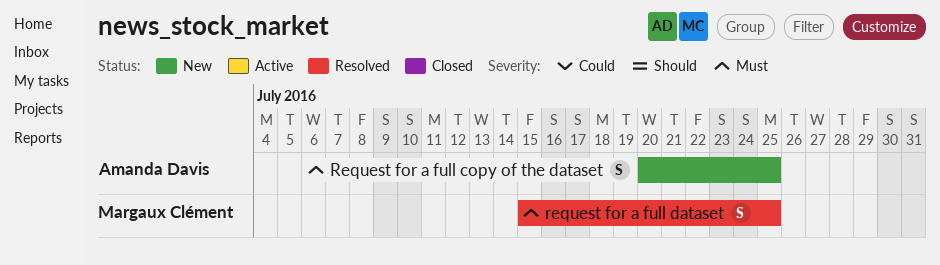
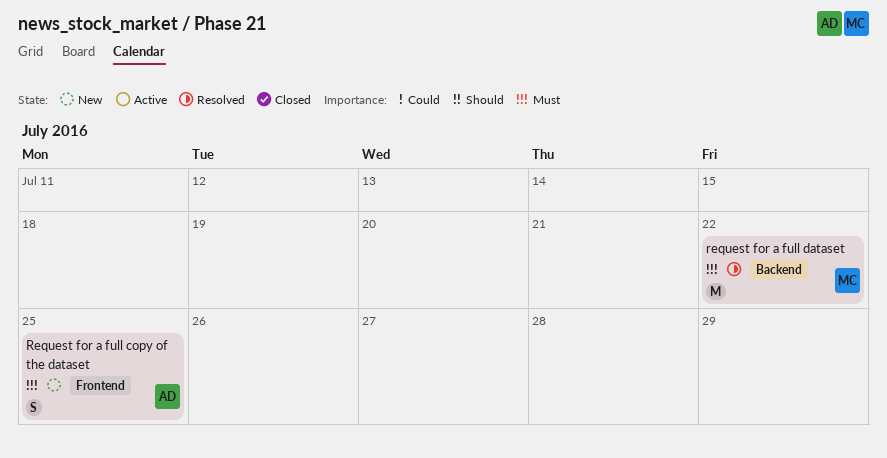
request for a full dataset, estimate: S -> M
request for a full dataset, due: Jul 25 -> Jul 22

